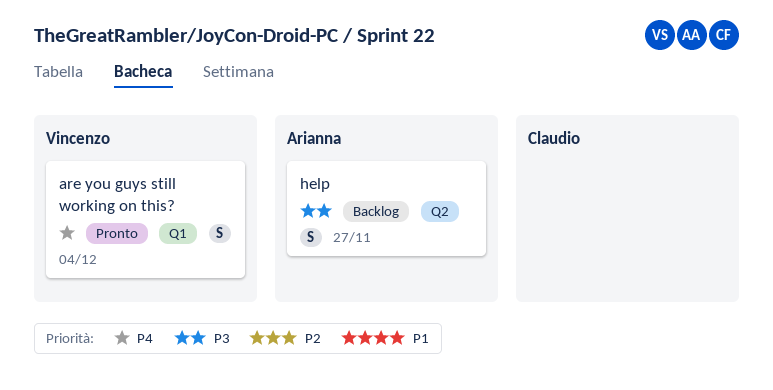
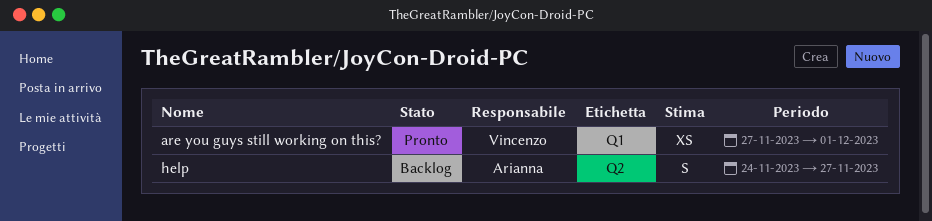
are you guys still working on this?, estimate: S -> XS
are you guys still working on this?, due: Dec 4 -> Dec 1

